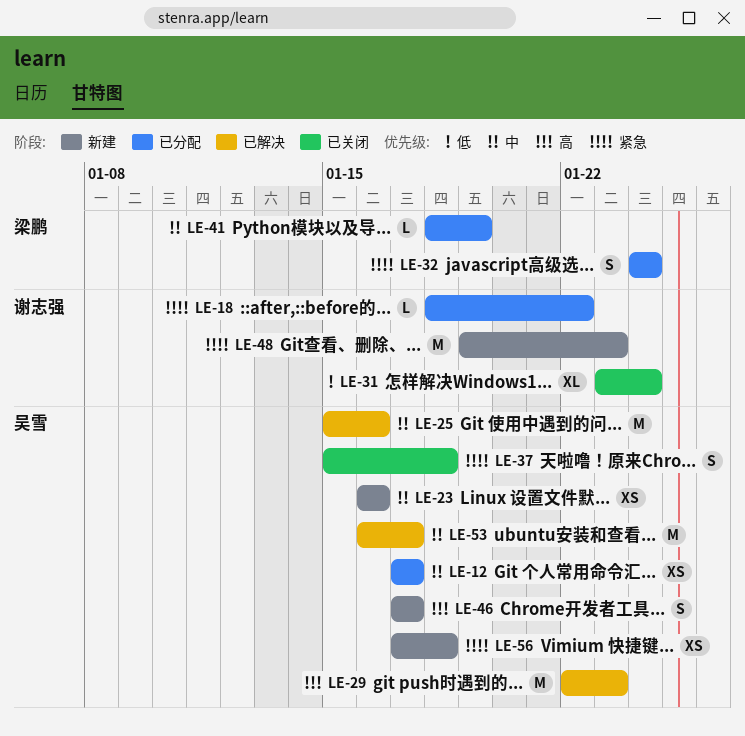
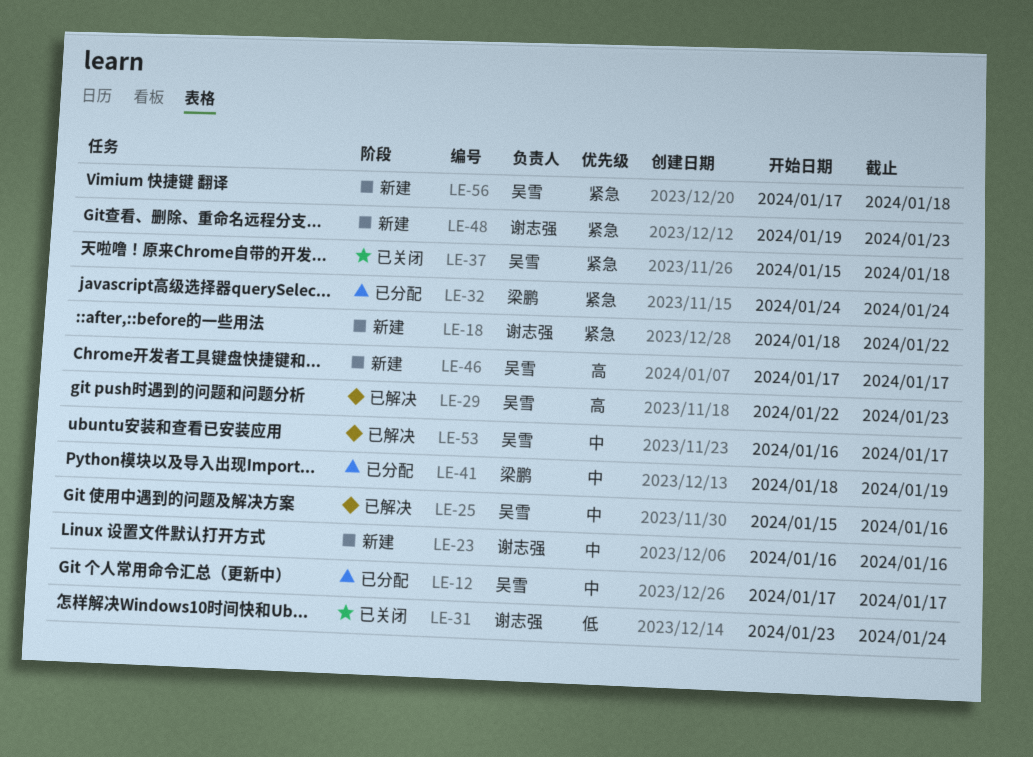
LE-18, status: 已分配 -> 新建
LE-23, owner: 吴雪 -> 谢志强

